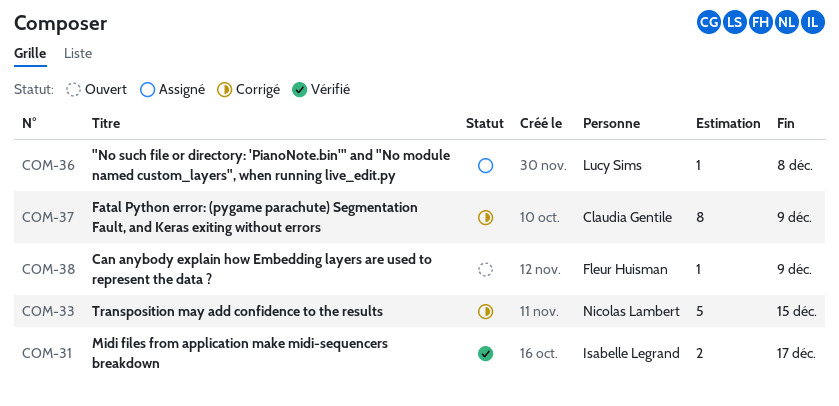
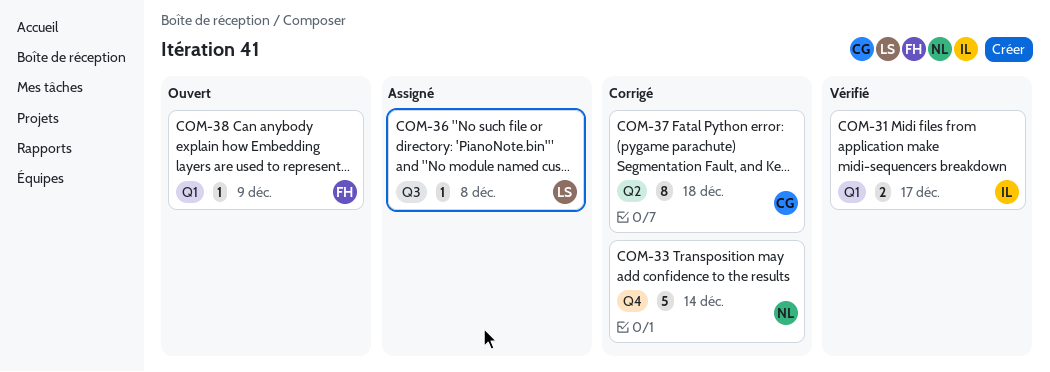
COM-33, due: Dec 15 -> Dec 14
COM-37, due: Dec 9 -> Dec 18

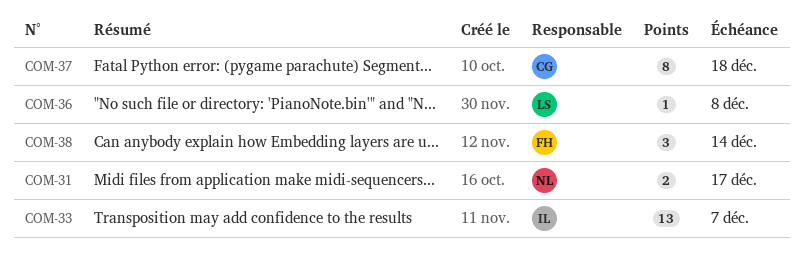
COM-31, owner: IL -> NL
COM-33, owner: NL -> IL
COM-33, estimate: 5 -> 13
COM-33, due: Dec 14 -> Dec 7
COM-38, estimate: 1 -> 3
COM-38, due: Dec 9 -> Dec 14

